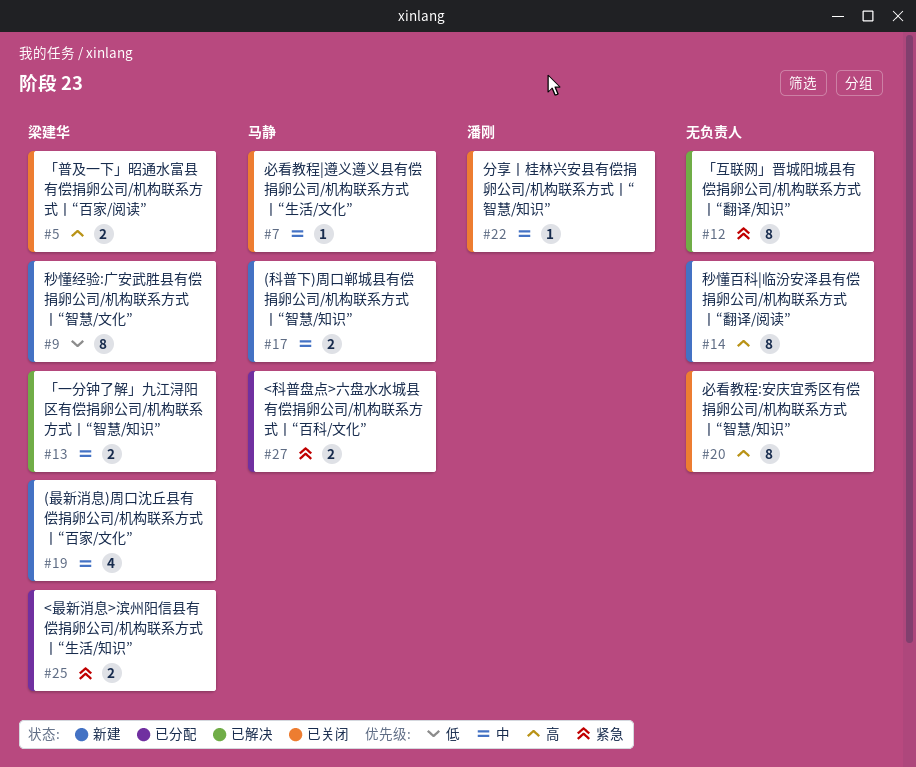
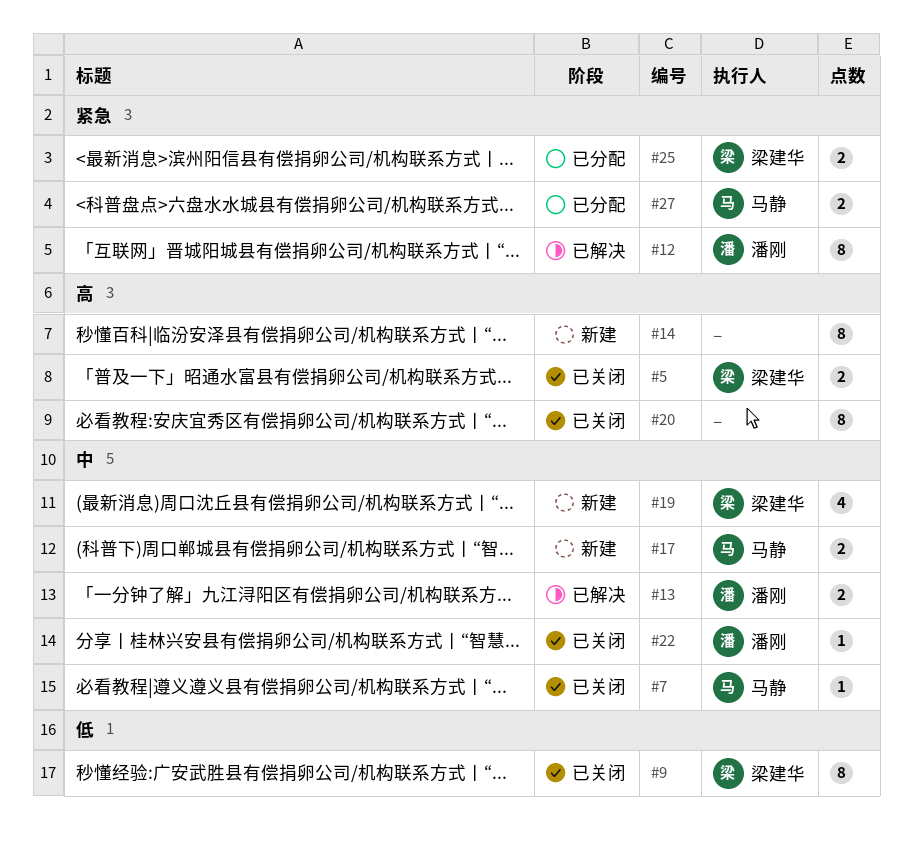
#9, status: 新建 -> 已关闭
#12, owner: none -> 潘刚
#13, owner: 梁建华 -> 潘刚

